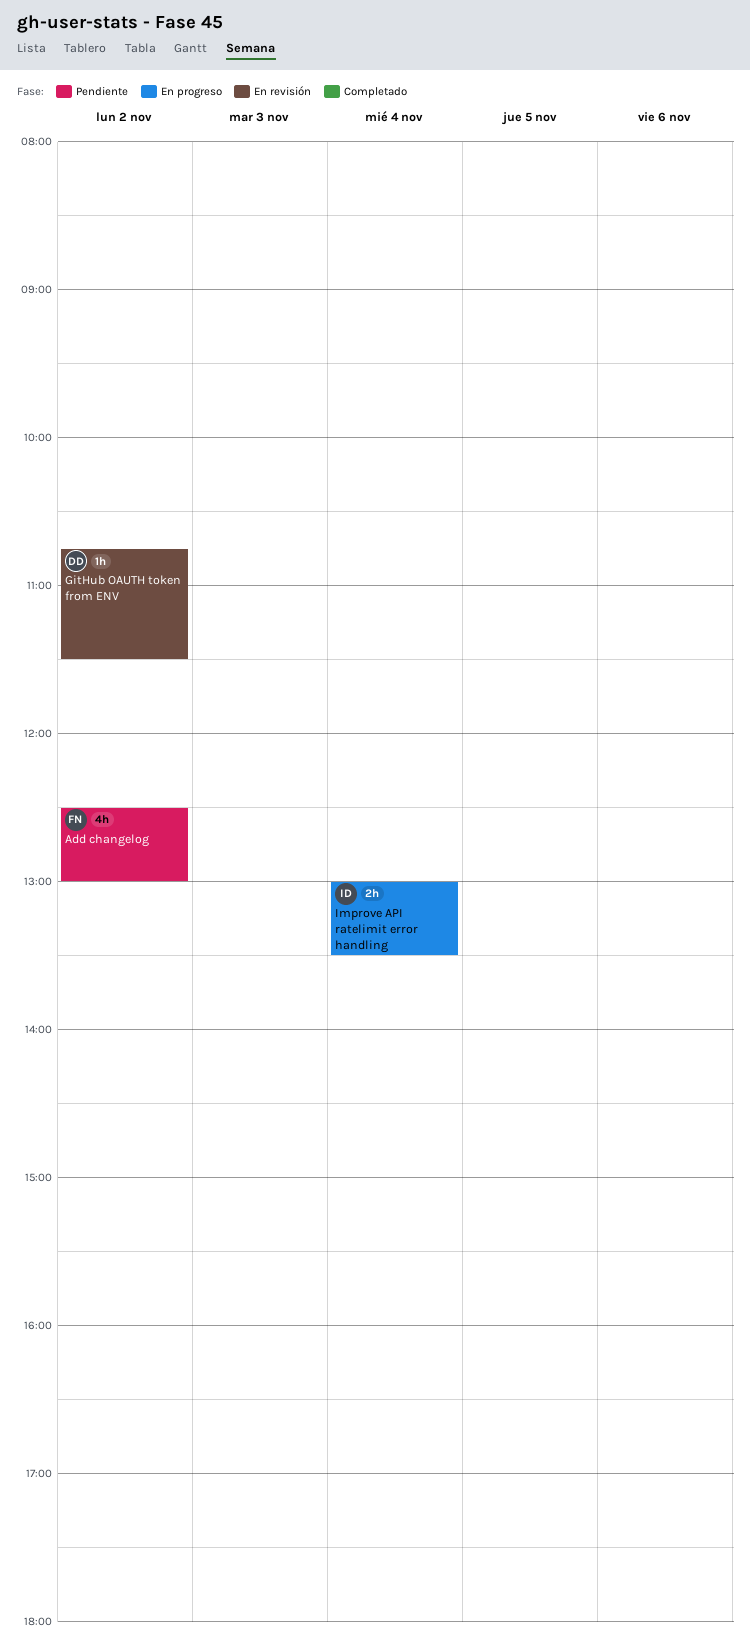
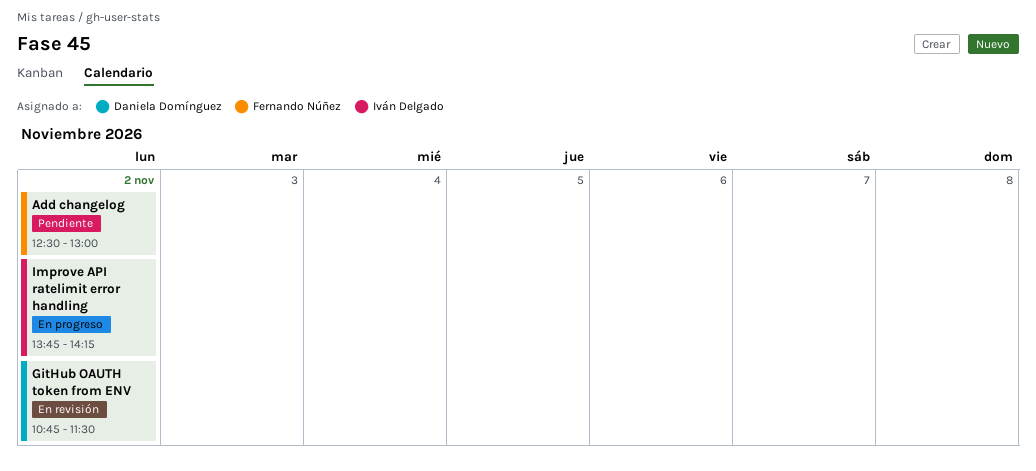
Improve API ratelimit error handling, day: Nov 4 -> Nov 2
Improve API ratelimit error handling, begins: 13:00 -> 13:45
Improve API ratelimit error handling, ends: 13:30 -> 14:15

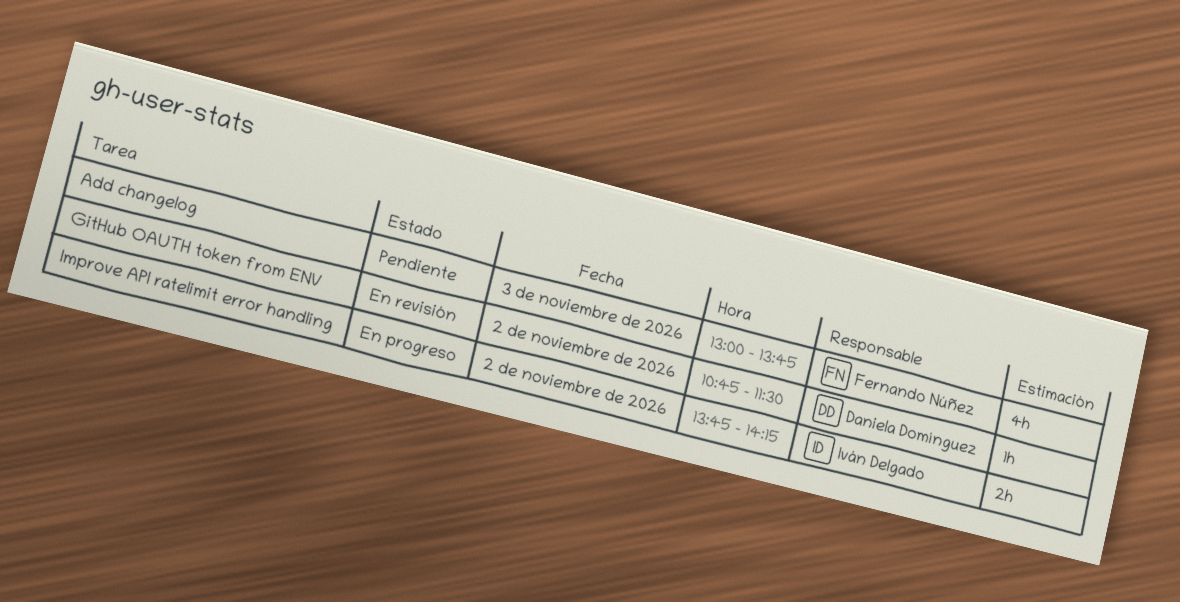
Add changelog, day: Nov 2 -> Nov 3
Add changelog, begins: 12:30 -> 13:00
Add changelog, ends: 13:00 -> 13:45

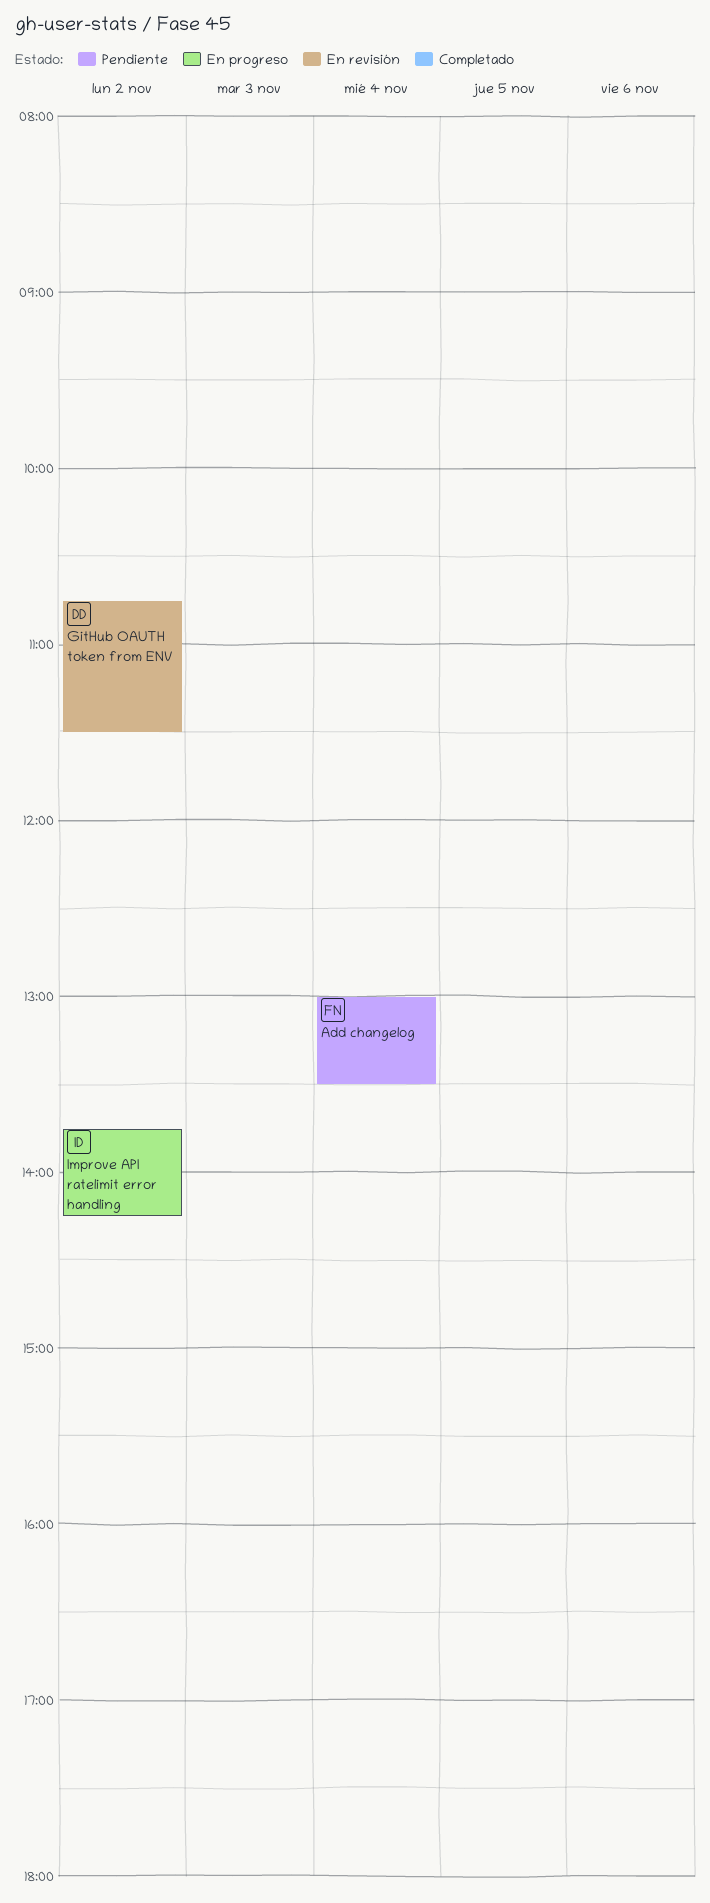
Add changelog, day: Nov 3 -> Nov 4
Add changelog, ends: 13:45 -> 13:30

